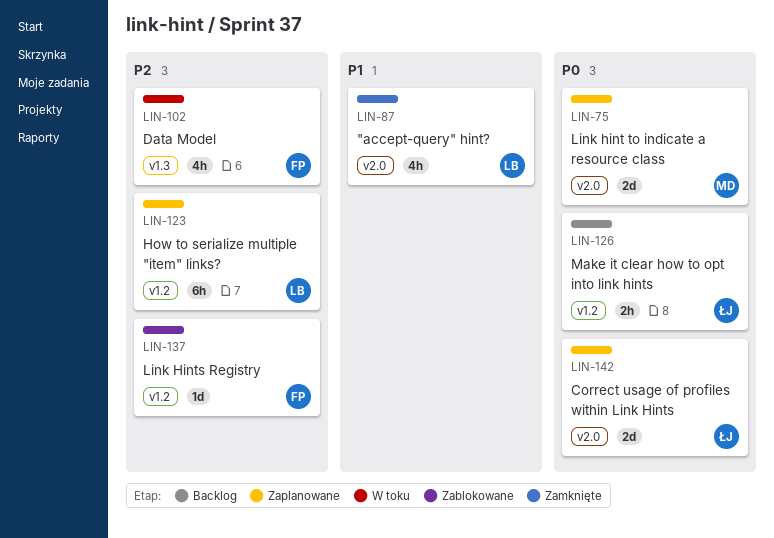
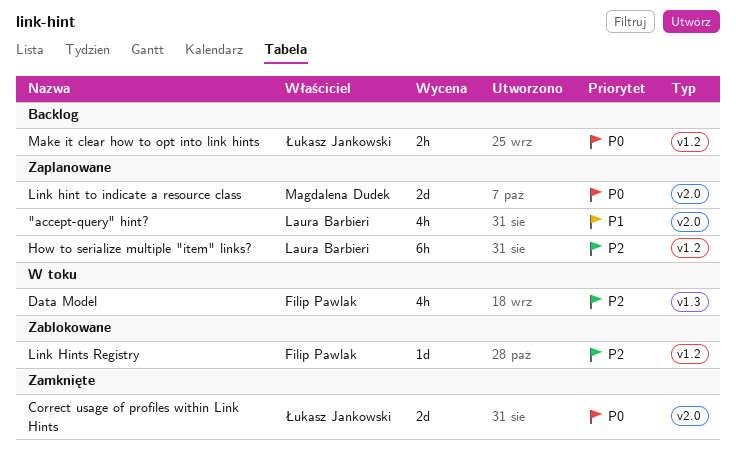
"accept-query" hint?, status: Zamknięte -> Zaplanowane
Correct usage of profiles within Link Hints, status: Zaplanowane -> Zamknięte

